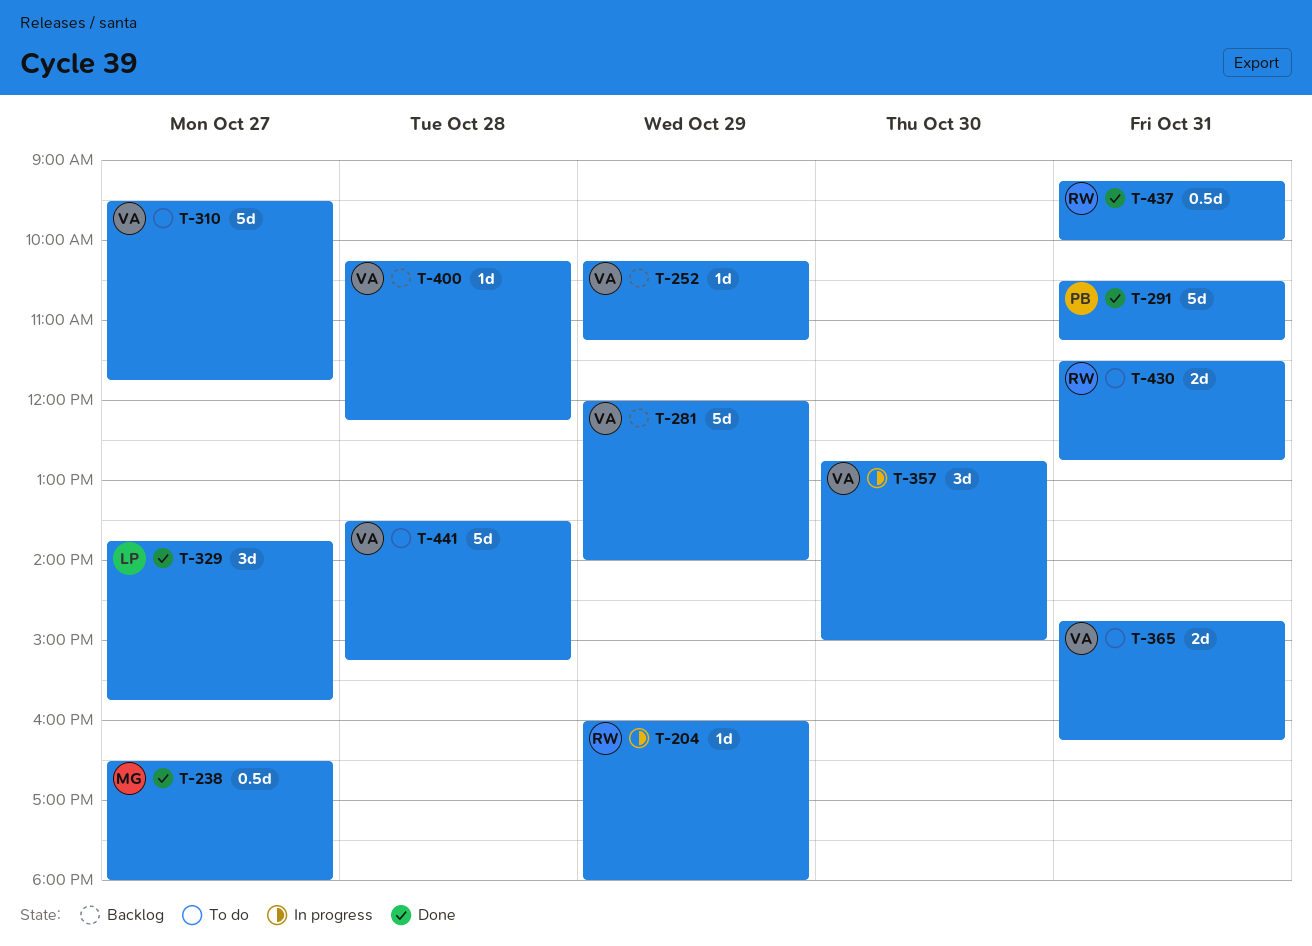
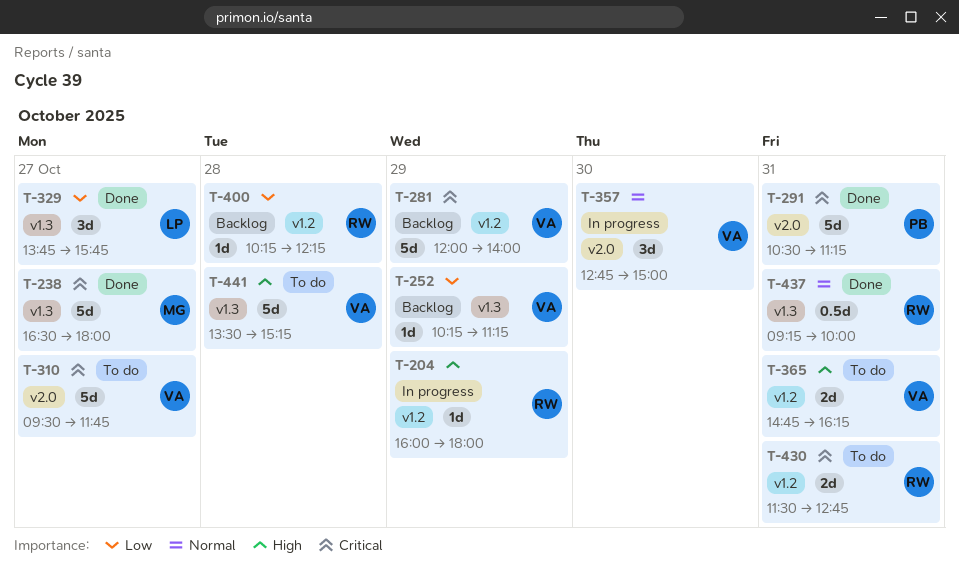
T-238, estimate: 0.5d -> 5d
T-400, owner: VA -> RW

